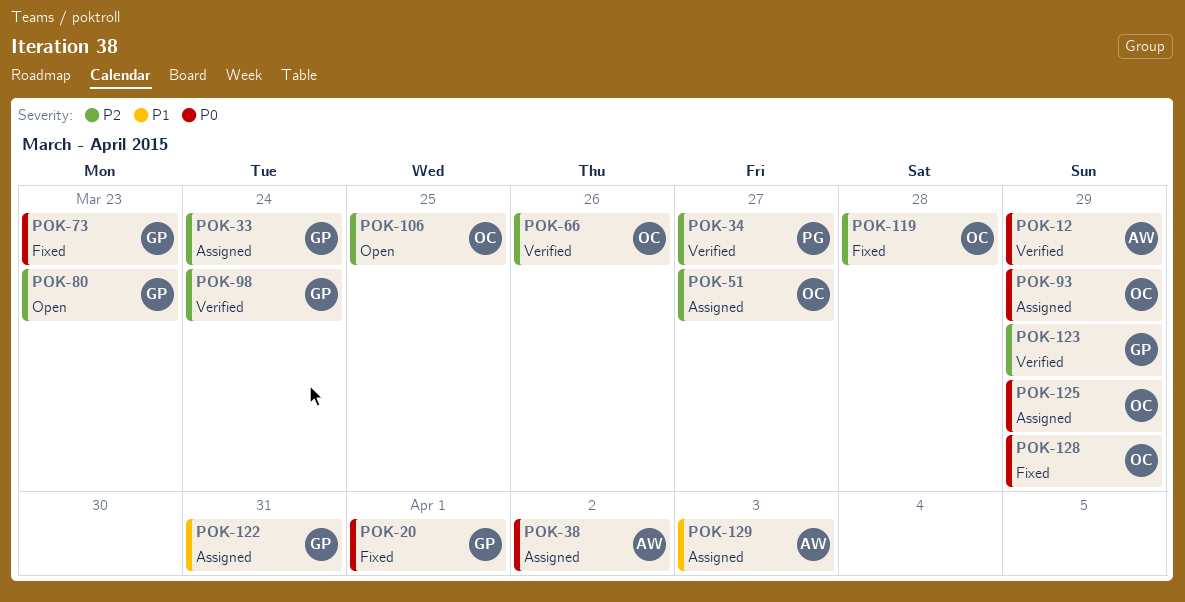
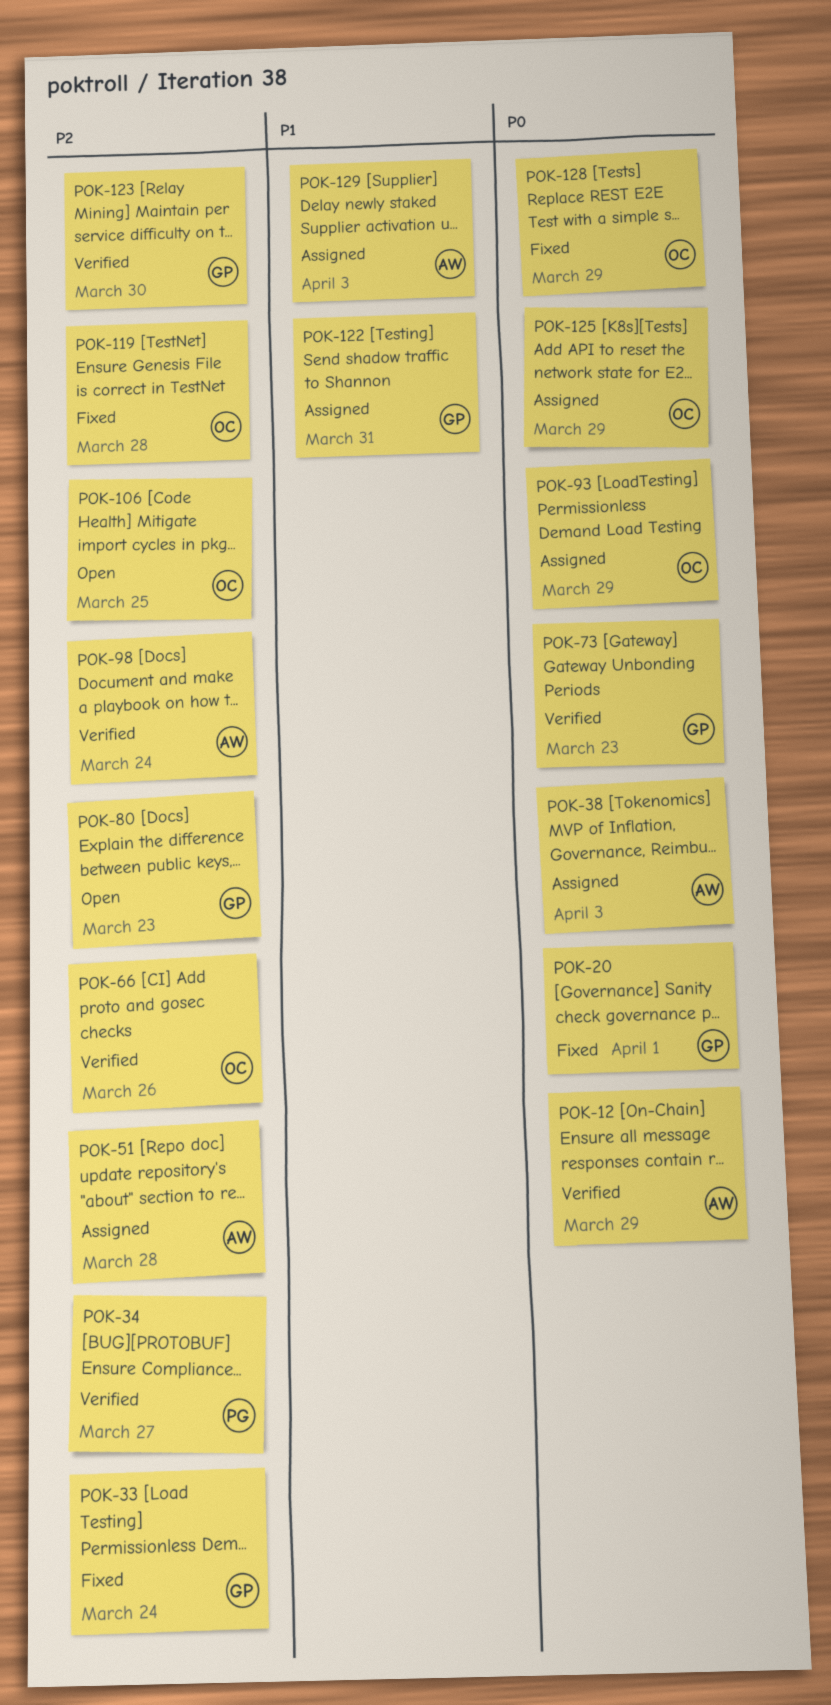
POK-33, status: Assigned -> Fixed
POK-38, due: Apr 2 -> Apr 3
POK-51, owner: OC -> AW
POK-51, due: Mar 27 -> Mar 28
POK-73, status: Fixed -> Verified
POK-98, owner: GP -> AW
POK-123, due: Mar 29 -> Mar 30

